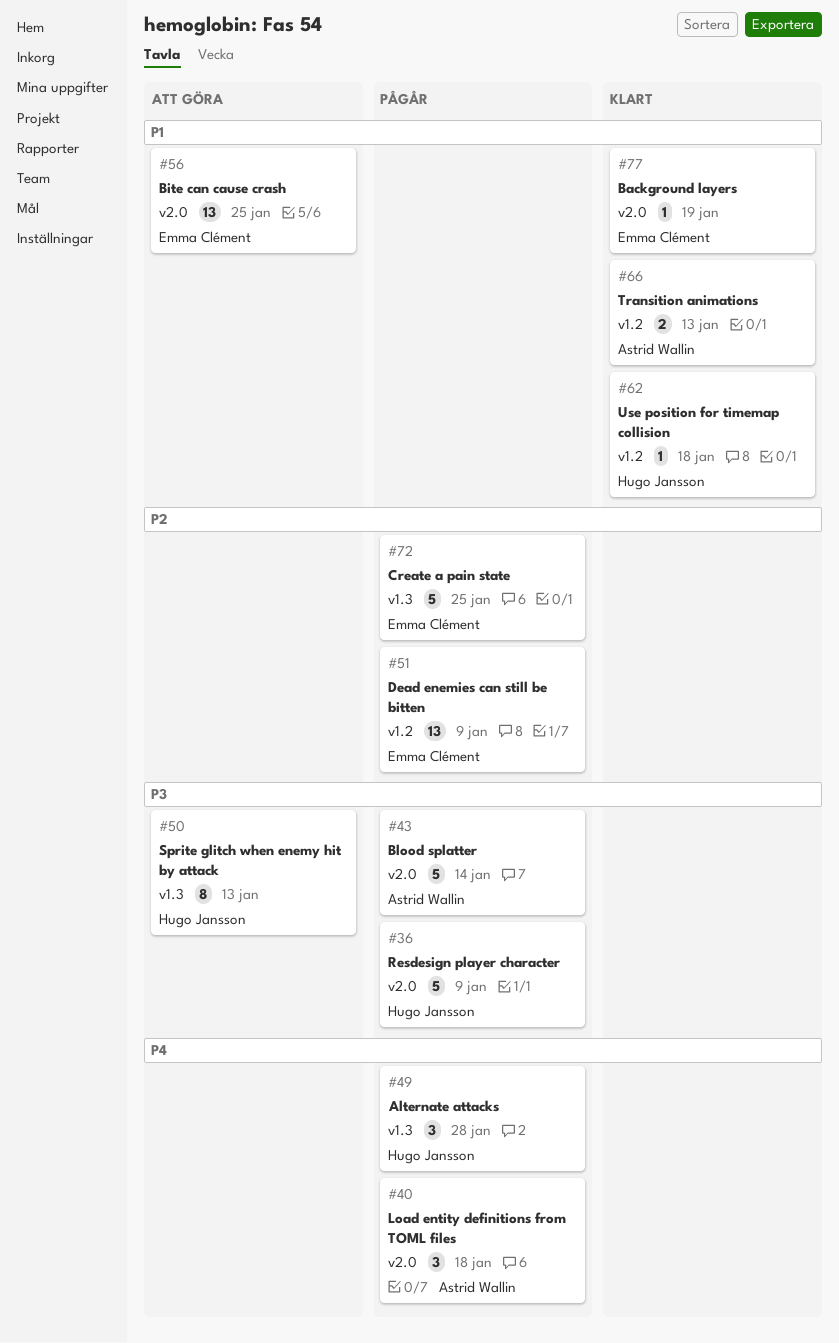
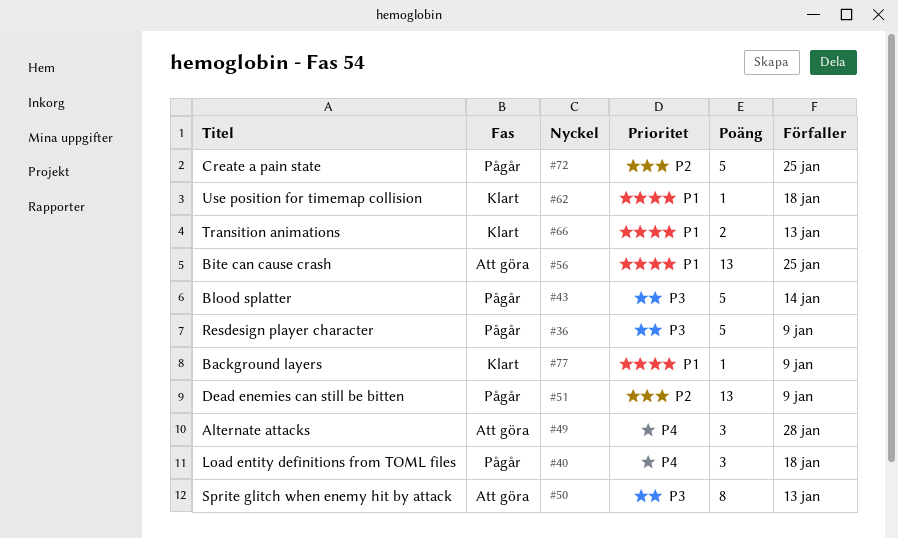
#49, status: Pågår -> Att göra
#77, due: Jan 19 -> Jan 9

